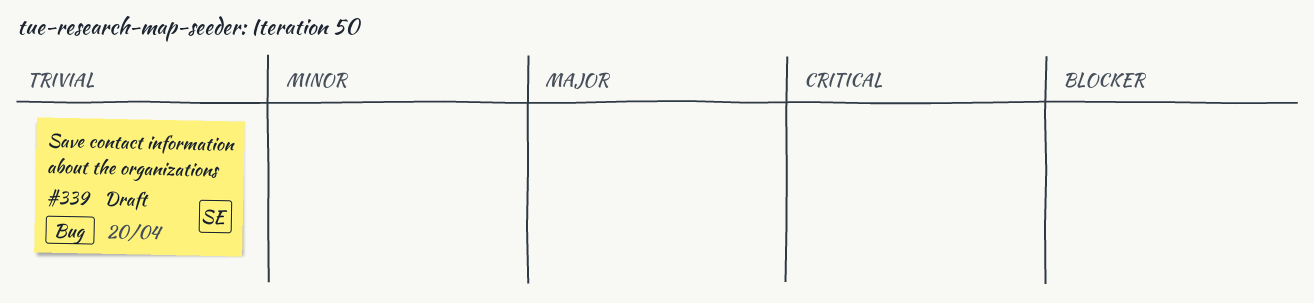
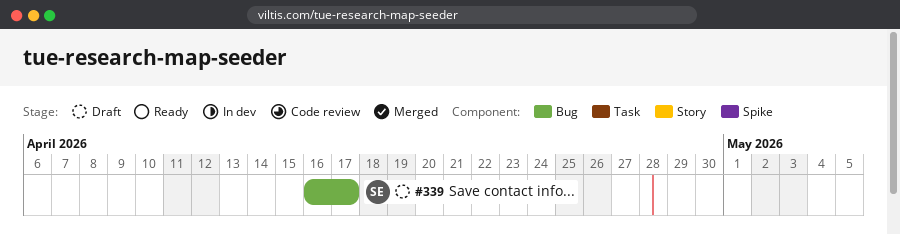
#339, due: Apr 20 -> Apr 17

